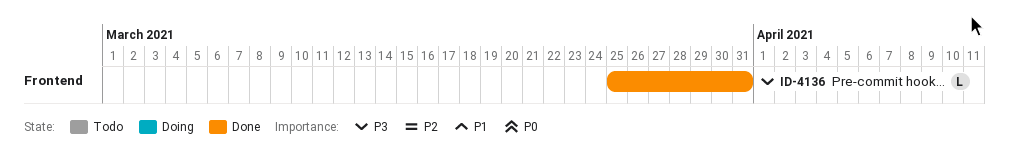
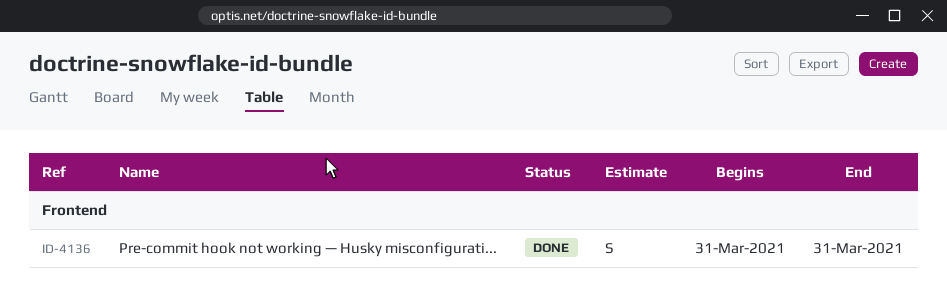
ID-4136, estimate: L -> S
ID-4136, start: Mar 25 -> Mar 31

